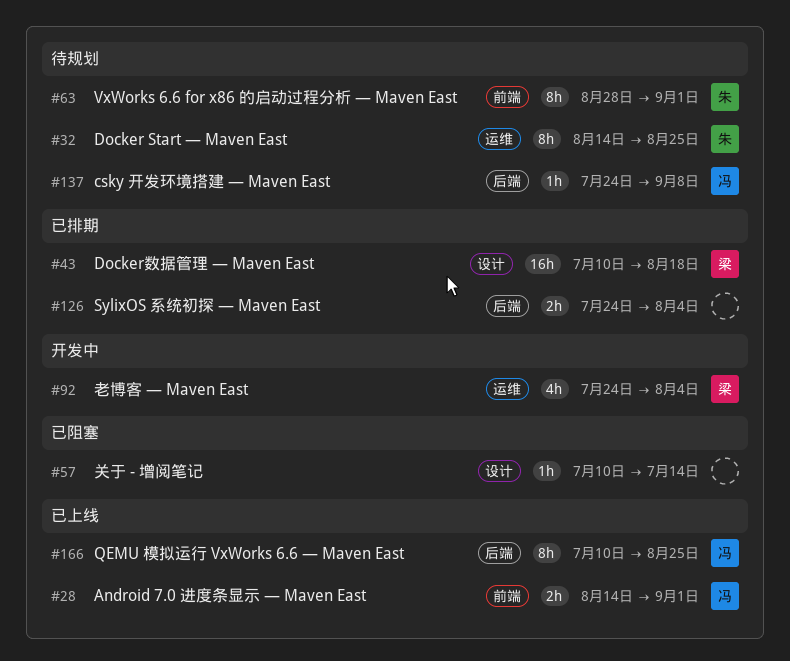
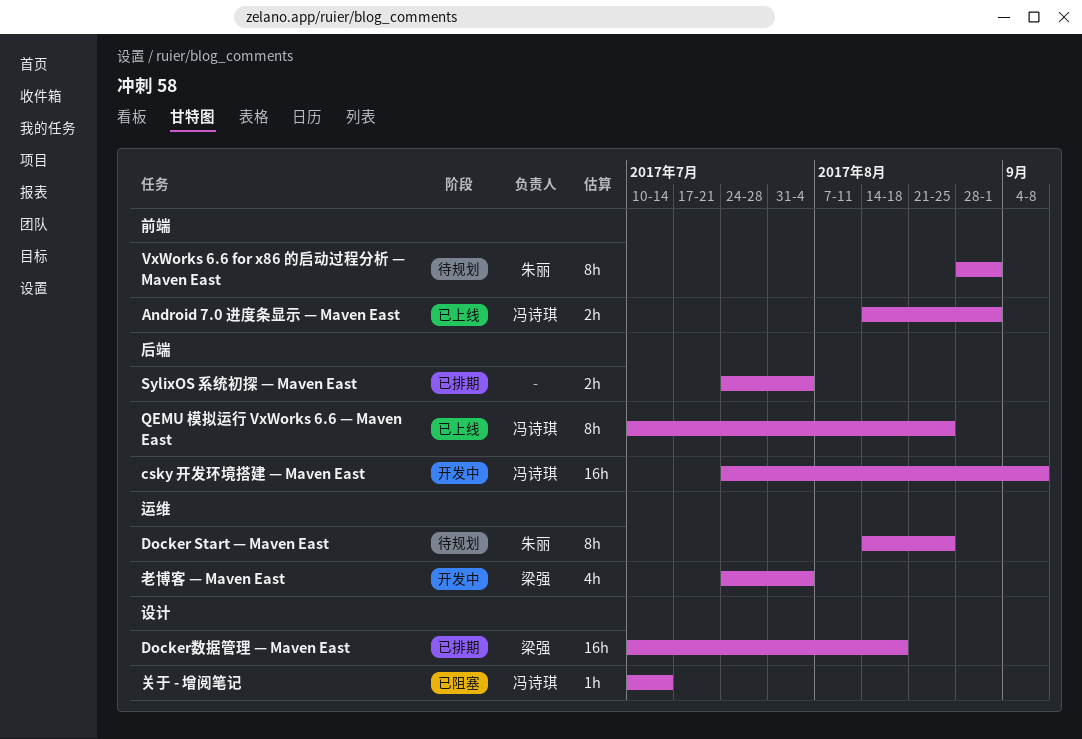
csky 开发环境搭建 — Maven East, status: 待规划 -> 开发中
csky 开发环境搭建 — Maven East, estimate: 1h -> 16h
关于 - 增阅笔记, owner: none -> 冯诗琪

